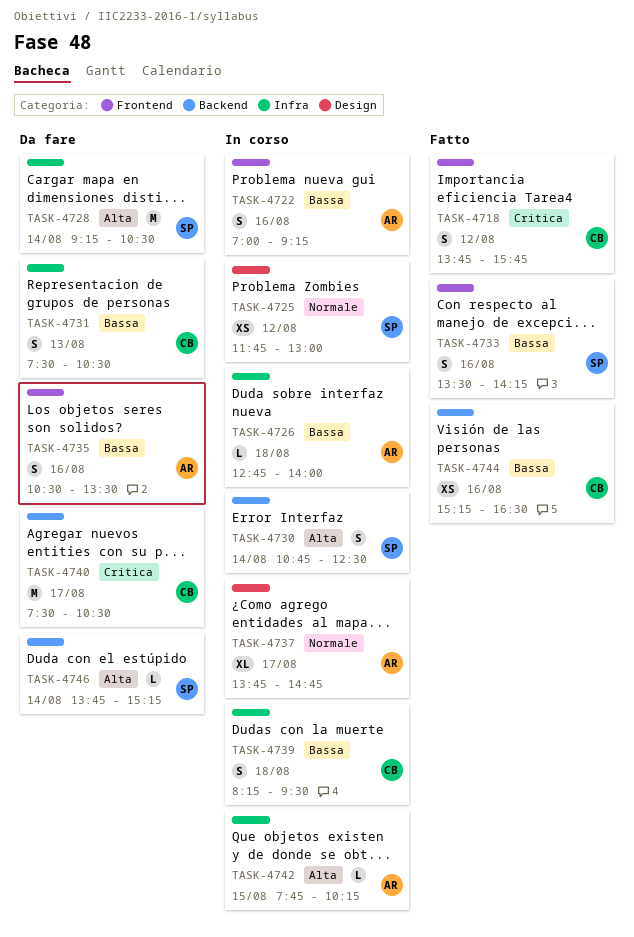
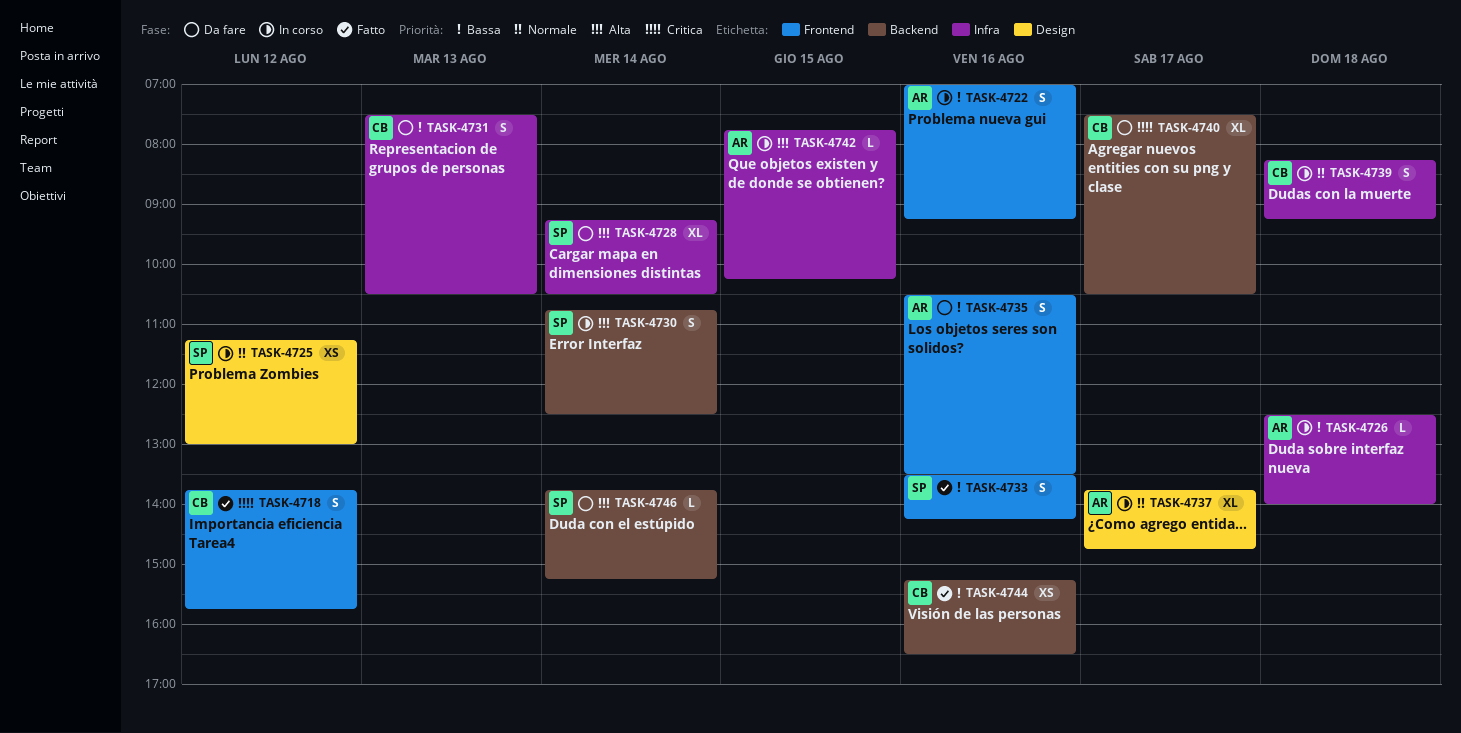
TASK-4725, begins: 11:45 -> 11:15
TASK-4726, begins: 12:45 -> 12:30
TASK-4728, estimate: M -> XL
TASK-4739, priority: Bassa -> Normale
TASK-4739, ends: 09:30 -> 09:15
TASK-4740, estimate: M -> XL

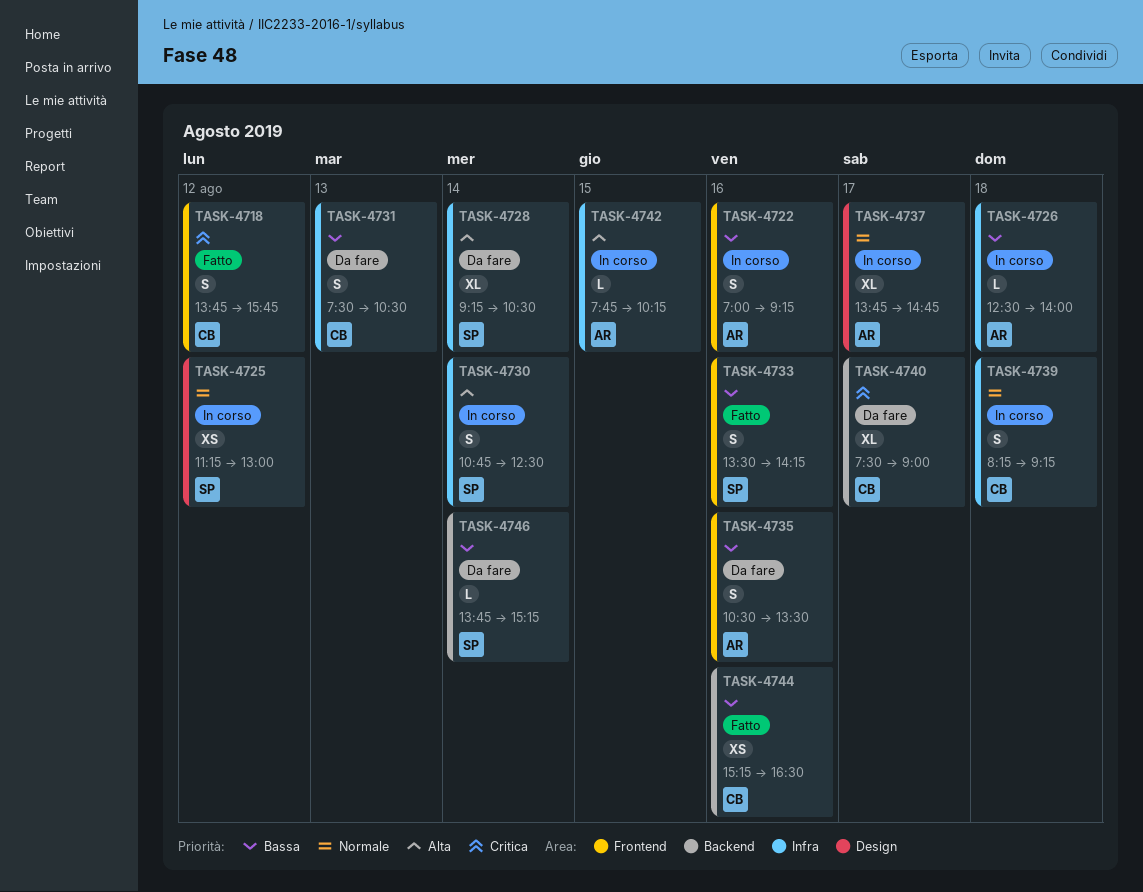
TASK-4730, label: Backend -> Infra
TASK-4740, ends: 10:30 -> 09:00
TASK-4746, priority: Alta -> Bassa

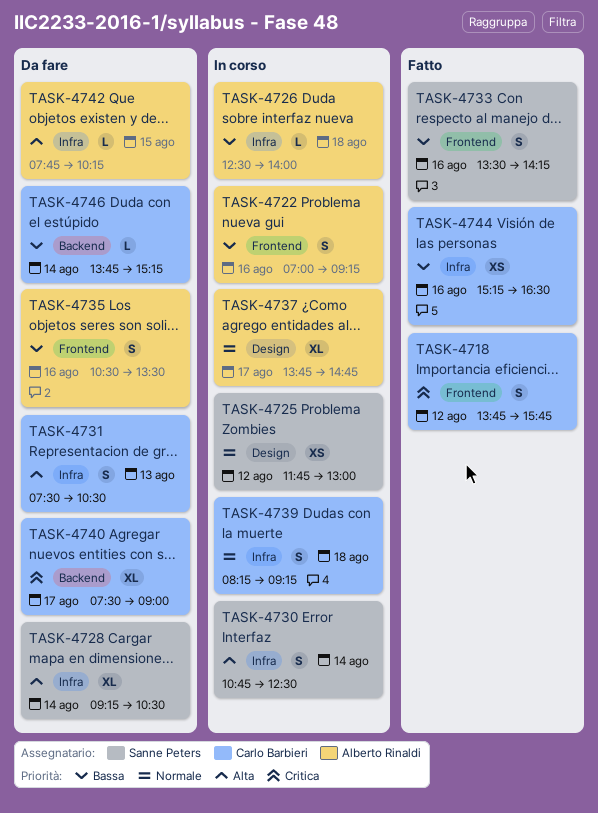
TASK-4725, begins: 11:15 -> 11:45
TASK-4731, priority: Bassa -> Alta
TASK-4742, status: In corso -> Da fare
TASK-4744, label: Backend -> Infra
TASK-4746, owner: Sanne Peters -> Carlo Barbieri

